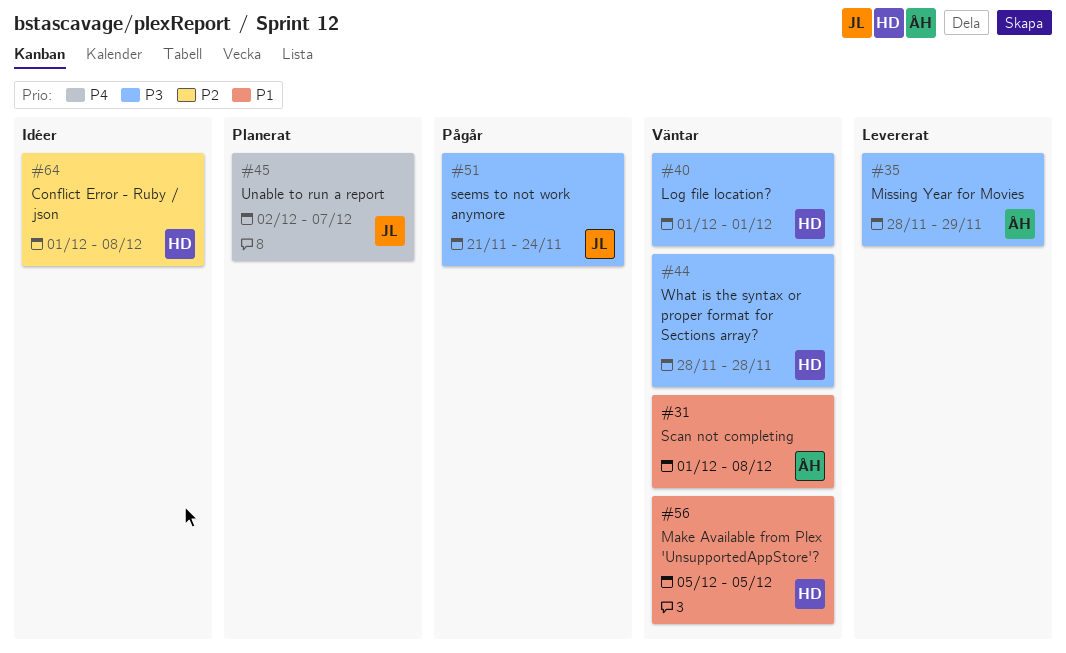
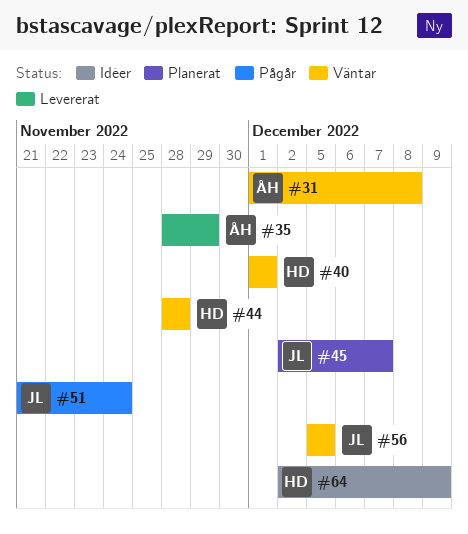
#56, owner: HD -> JL
#64, start: Dec 1 -> Dec 2
#64, due: Dec 8 -> Dec 9

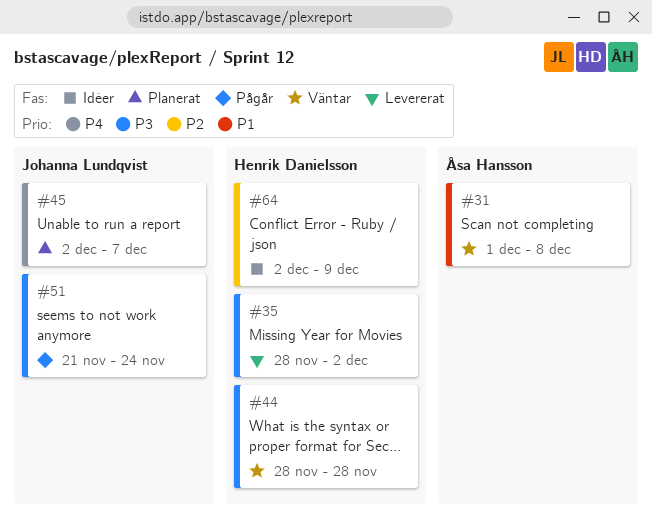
#35, owner: Åsa Hansson -> Henrik Danielsson
#35, due: Nov 29 -> Dec 2
#40: present -> none
#56: present -> none

